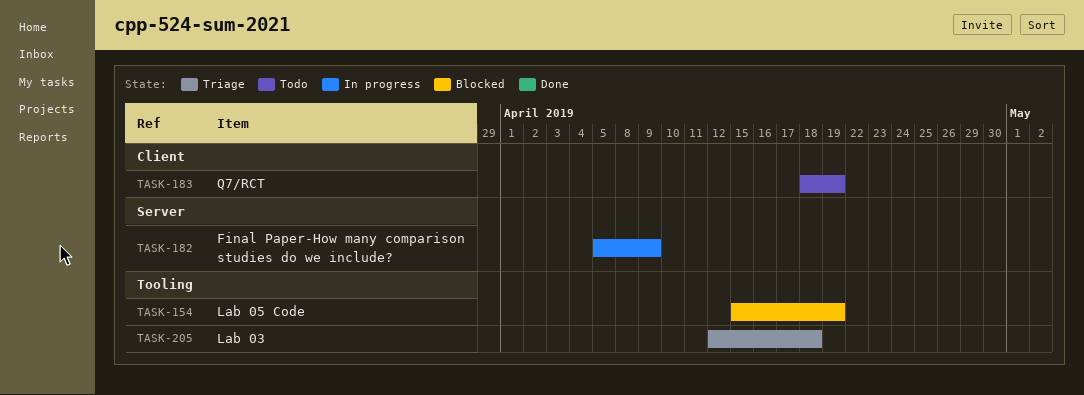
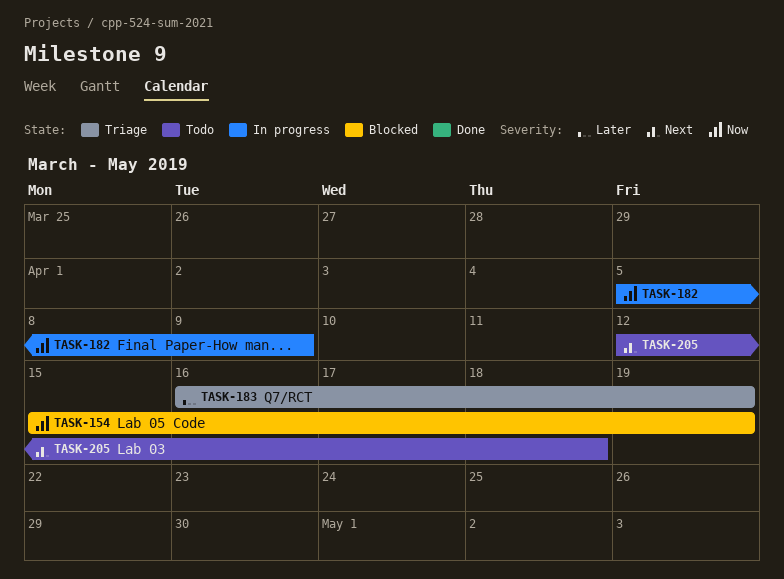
TASK-183, status: Todo -> Triage
TASK-183, start: Apr 18 -> Apr 16
TASK-205, status: Triage -> Todo

